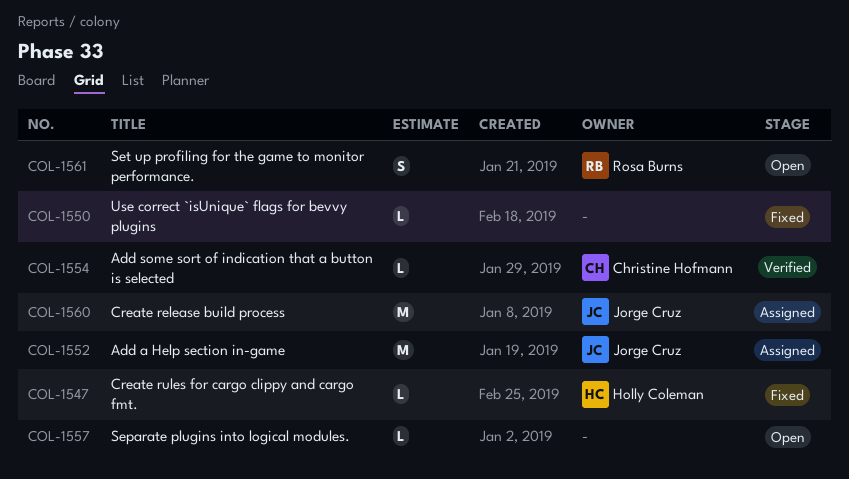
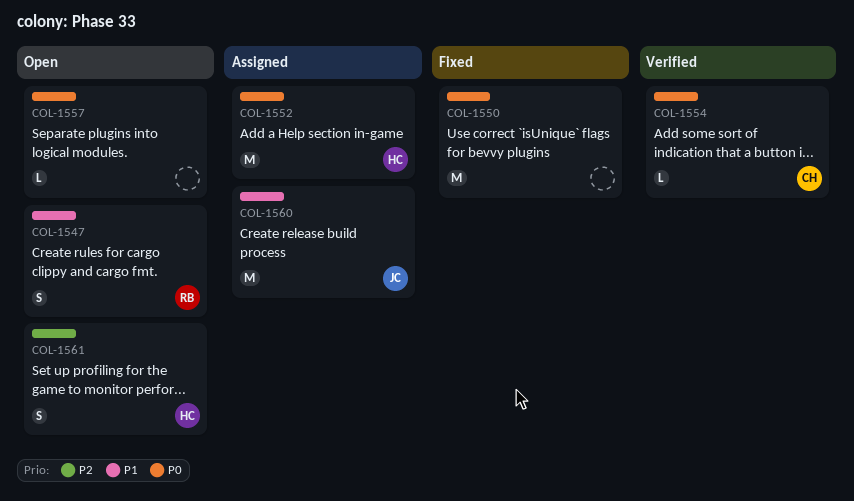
COL-1547, status: Fixed -> Open
COL-1547, owner: Holly Coleman -> Rosa Burns
COL-1547, estimate: L -> S
COL-1550, estimate: L -> M
COL-1552, owner: Jorge Cruz -> Holly Coleman
COL-1561, owner: Rosa Burns -> Holly Coleman

